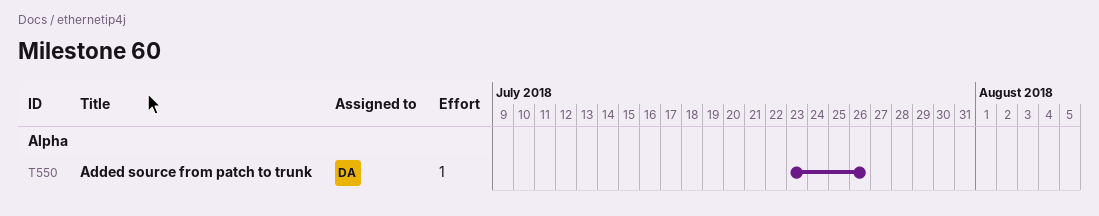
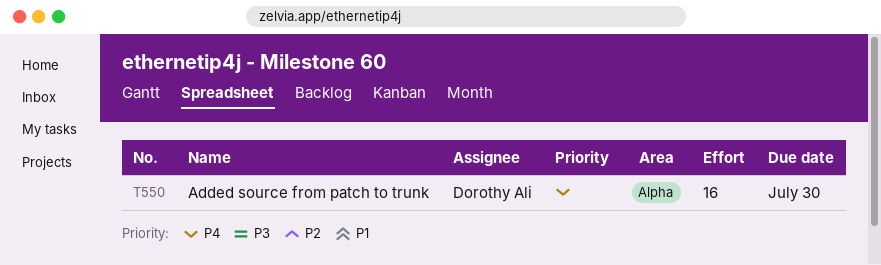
T550, estimate: 1 -> 16
T550, due: Jul 26 -> Jul 30

